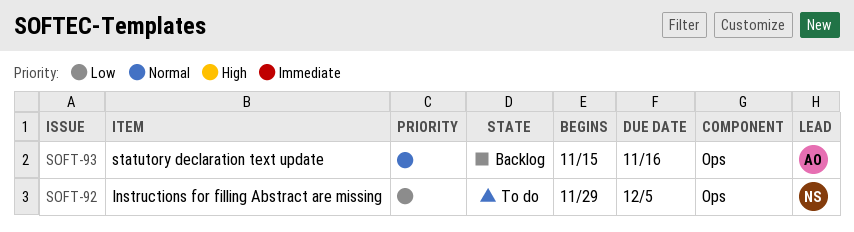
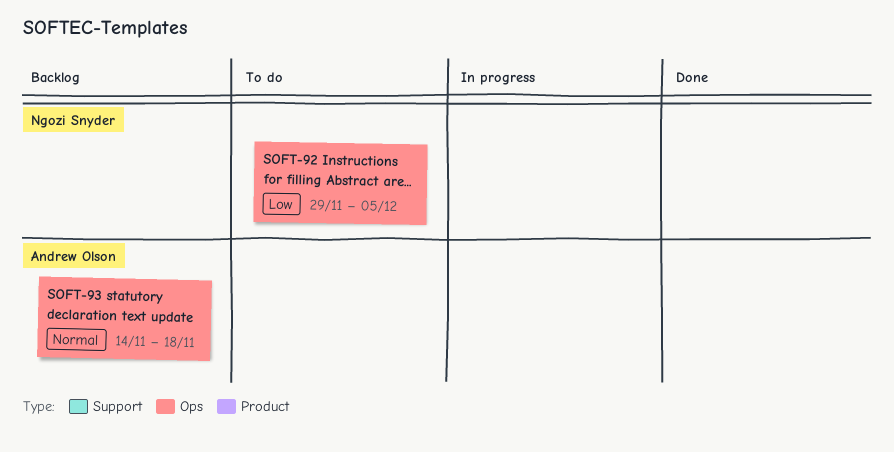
SOFT-93, start: Nov 15 -> Nov 14
SOFT-93, due: Nov 16 -> Nov 18

